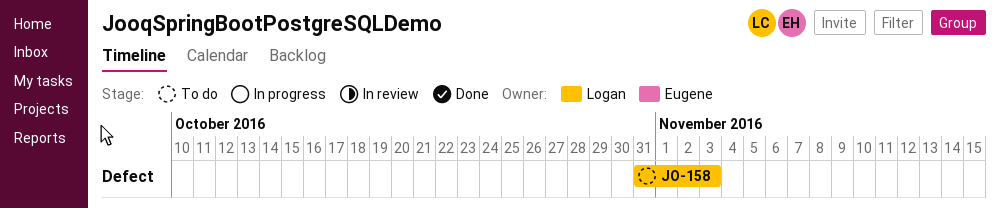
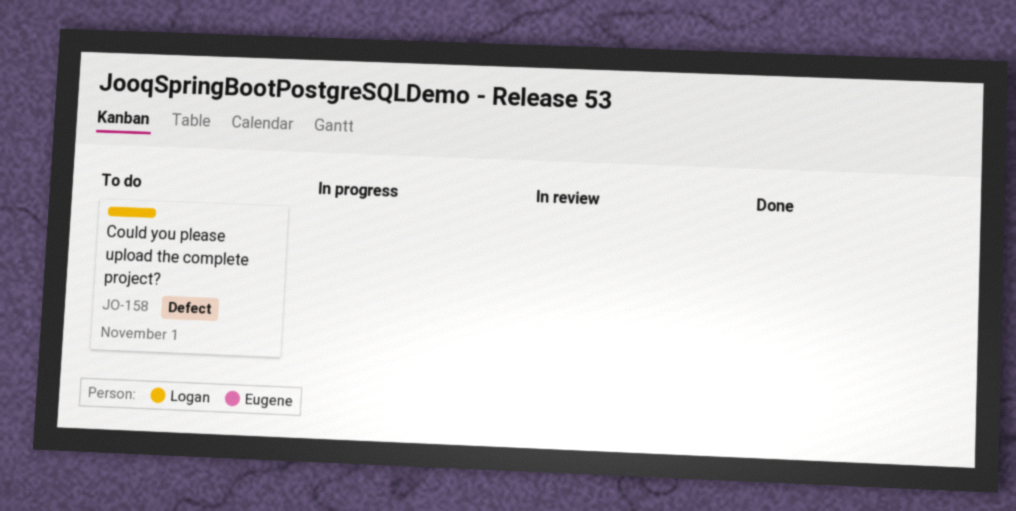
JO-158, due: Nov 3 -> Nov 1

